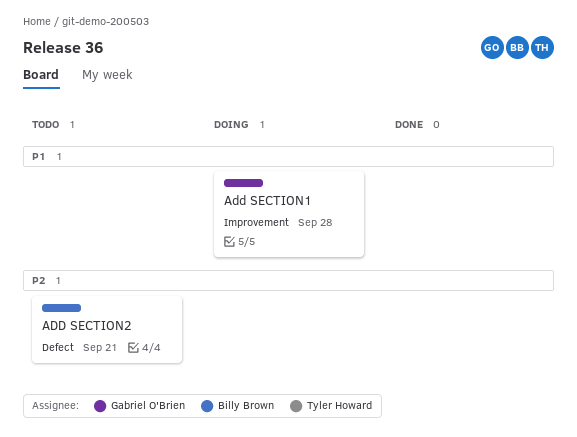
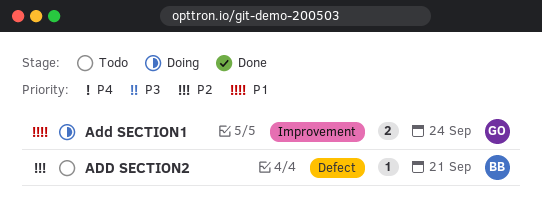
Add SECTION1, due: Sep 28 -> Sep 24

